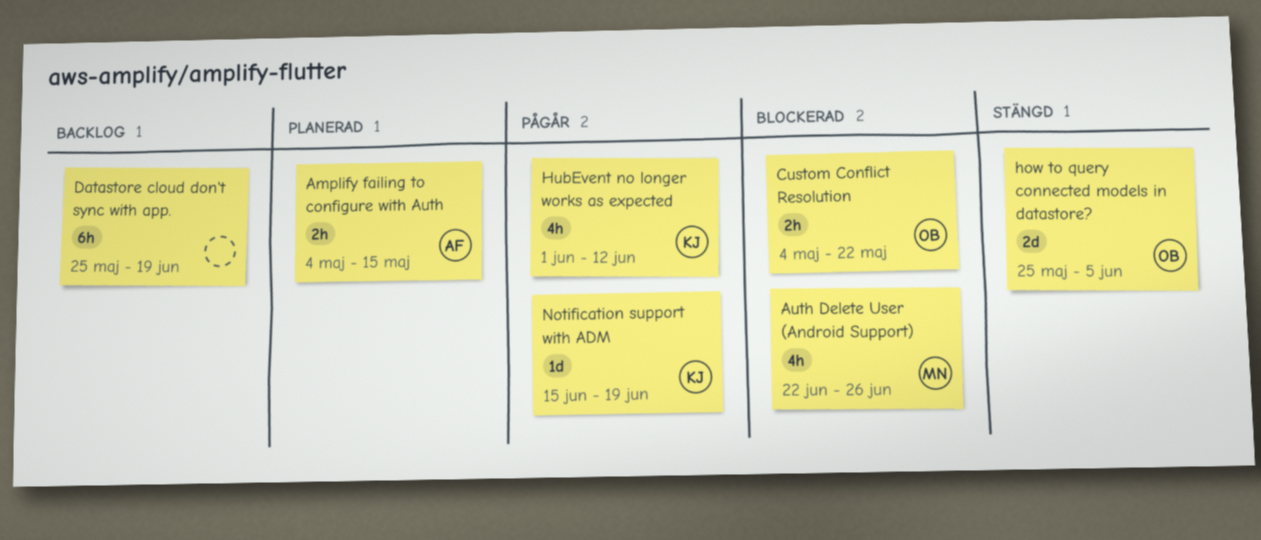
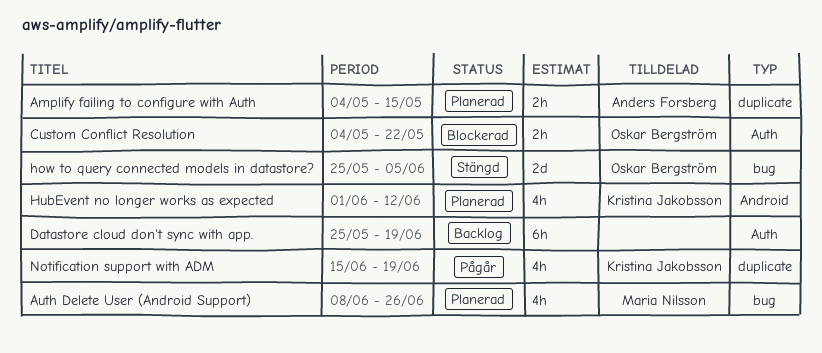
Auth Delete User (Android Support), status: Blockerad -> Planerad
Auth Delete User (Android Support), start: Jun 22 -> Jun 8
HubEvent no longer works as expected, status: Pågår -> Planerad
Notification support with ADM, estimate: 1d -> 4h

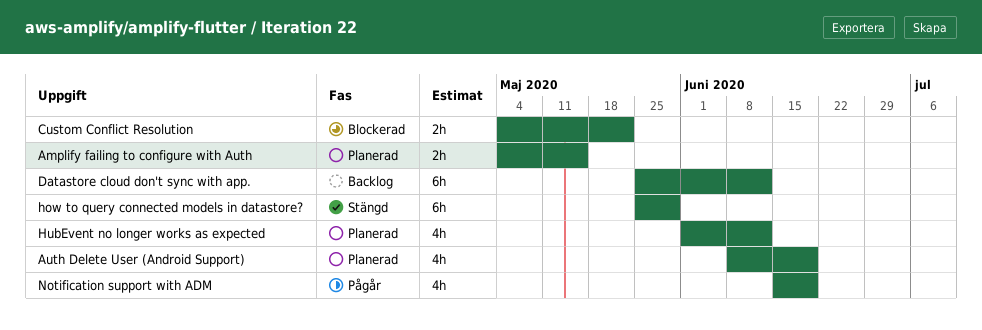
Auth Delete User (Android Support), due: Jun 26 -> Jun 19
Datastore cloud don't sync with app., due: Jun 19 -> Jun 12
how to query connected models in datastore?, estimate: 2d -> 6h
how to query connected models in datastore?, due: Jun 5 -> May 29

